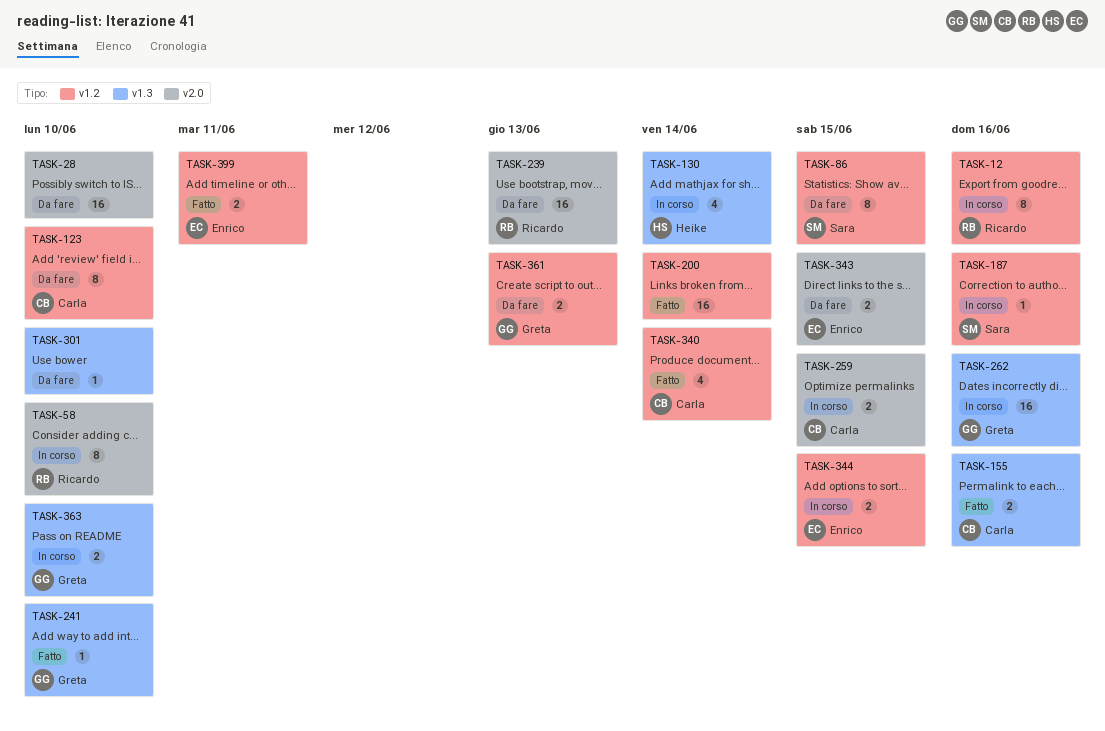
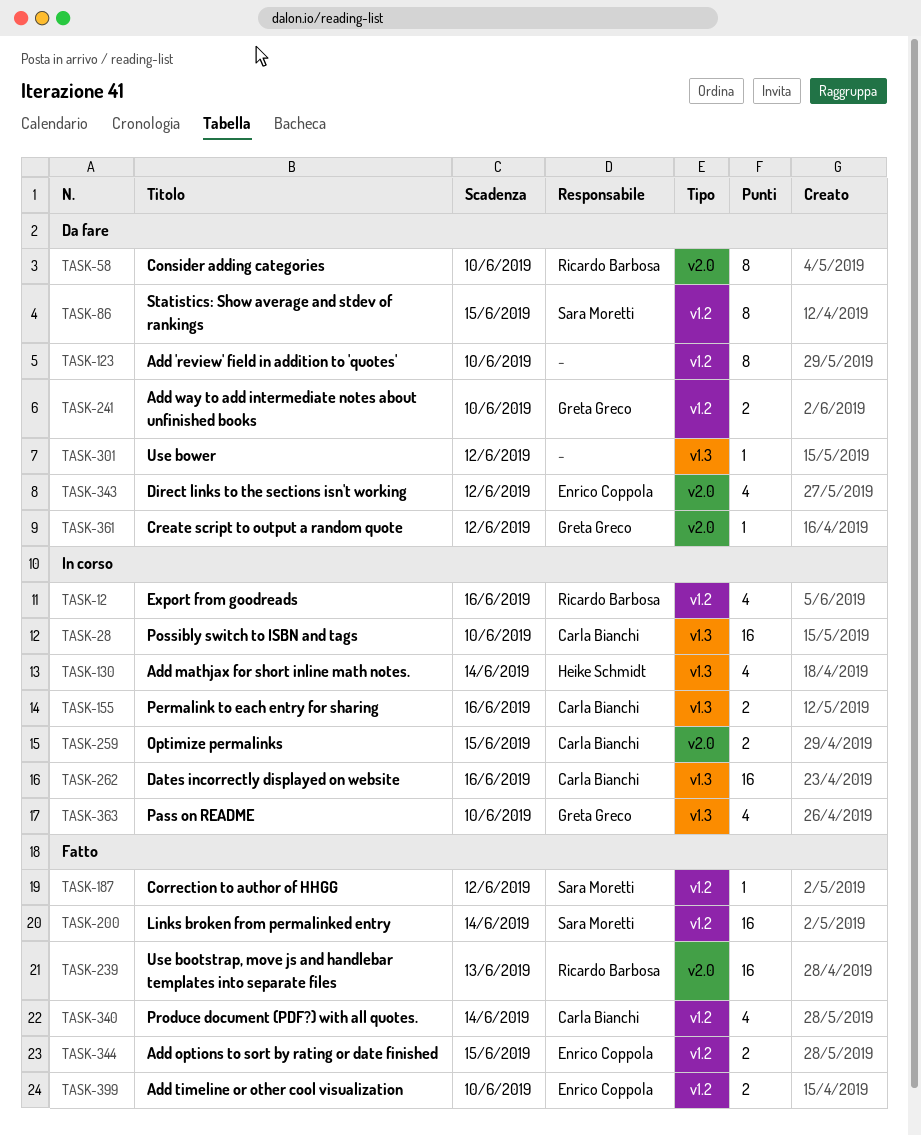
TASK-12, estimate: 8 -> 4
TASK-28, status: Da fare -> In corso
TASK-28, owner: none -> Carla Bianchi
TASK-28, label: v2.0 -> v1.3
TASK-58, status: In corso -> Da fare
TASK-123, owner: Carla Bianchi -> none
TASK-155, status: Fatto -> In corso
TASK-187, status: In corso -> Fatto
TASK-187, due: Jun 16 -> Jun 12
TASK-200, owner: none -> Sara Moretti
TASK-239, status: Da fare -> Fatto
TASK-241, status: Fatto -> Da fare
TASK-241, label: v1.3 -> v1.2
TASK-241, estimate: 1 -> 2
TASK-262, owner: Greta Greco -> Carla Bianchi
TASK-301, due: Jun 10 -> Jun 12
TASK-343, estimate: 2 -> 4
TASK-343, due: Jun 15 -> Jun 12
TASK-344, status: In corso -> Fatto
TASK-361, label: v1.2 -> v2.0
TASK-361, estimate: 2 -> 1
TASK-361, due: Jun 13 -> Jun 12
TASK-363, estimate: 2 -> 4
TASK-399, due: Jun 11 -> Jun 10

